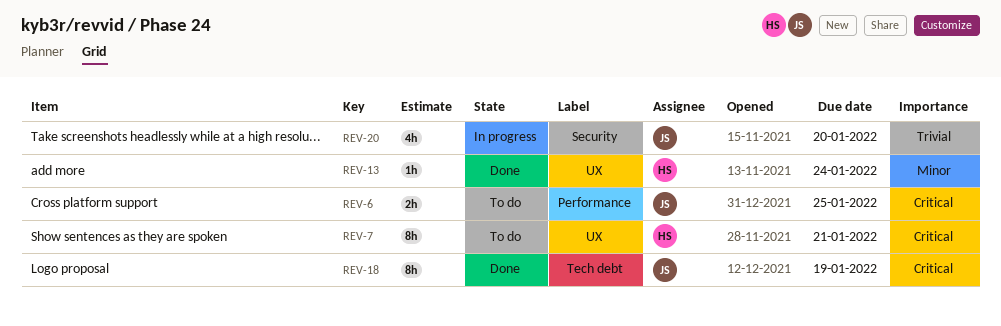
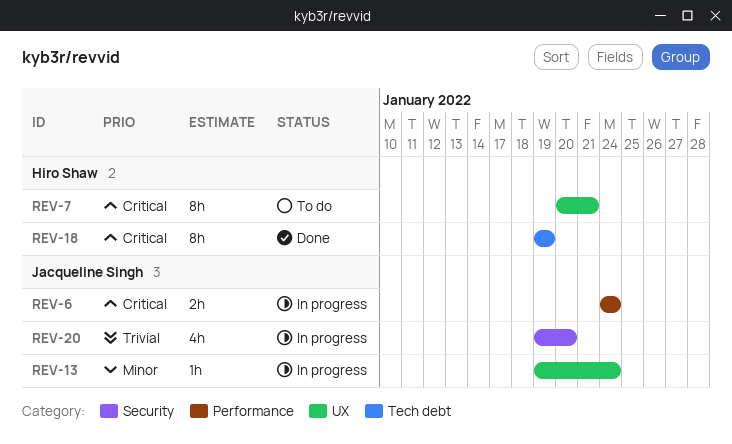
REV-6, status: To do -> In progress
REV-6, due: Jan 25 -> Jan 24
REV-13, status: Done -> In progress
REV-13, owner: Hiro Shaw -> Jacqueline Singh
REV-18, owner: Jacqueline Singh -> Hiro Shaw

